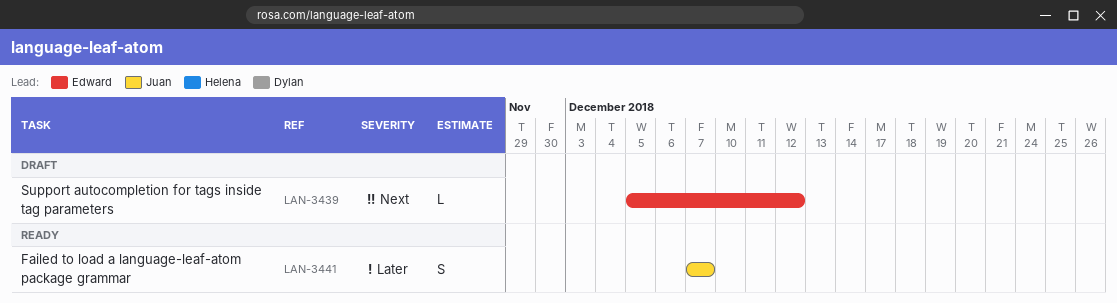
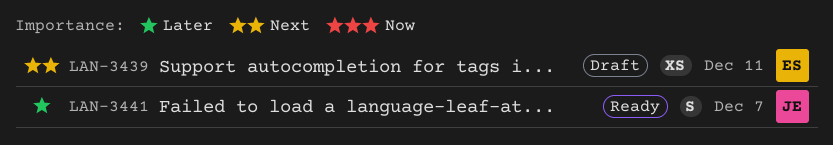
LAN-3439, estimate: L -> XS
LAN-3439, due: Dec 12 -> Dec 11

